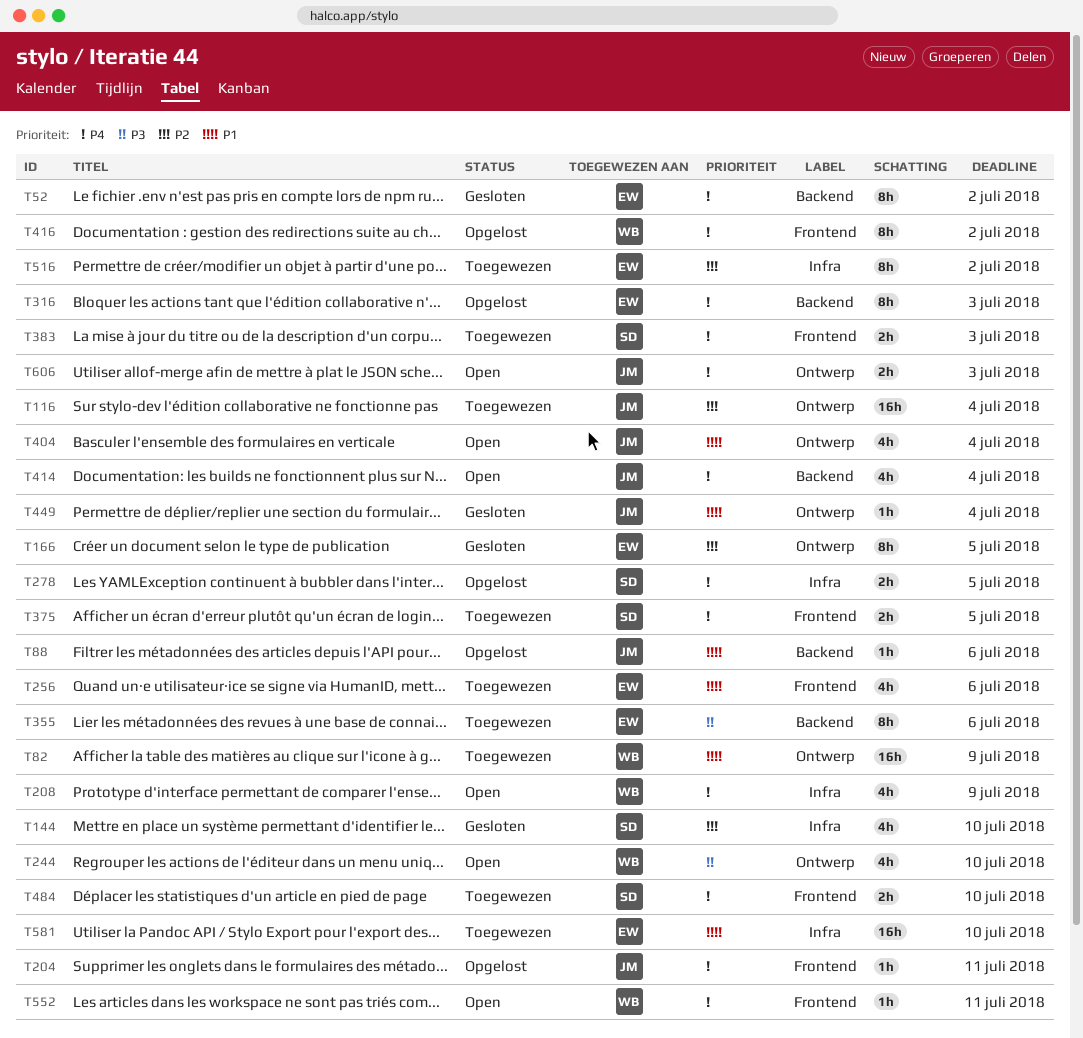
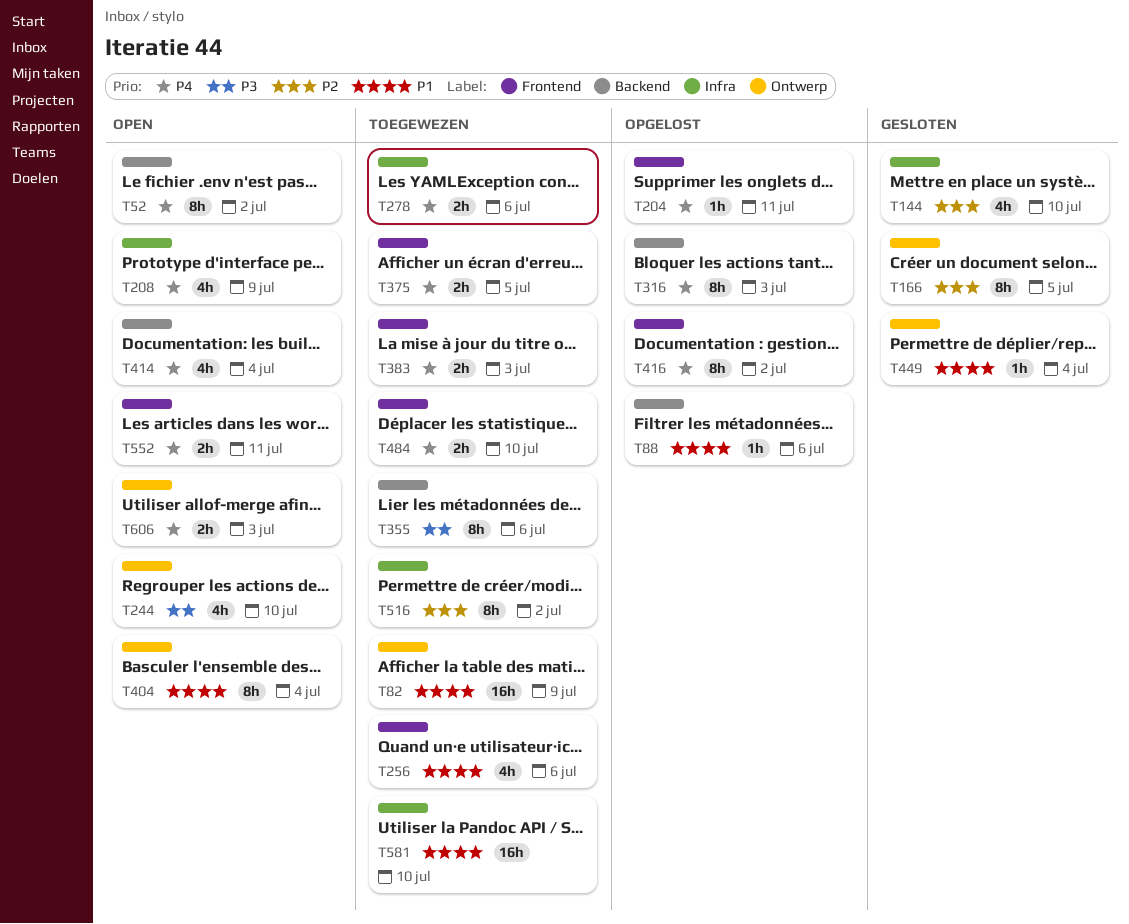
T52, status: Gesloten -> Open
T116: present -> none
T278, status: Opgelost -> Toegewezen
T278, due: Jul 5 -> Jul 6
T404, estimate: 4h -> 8h
T552, estimate: 1h -> 2h

